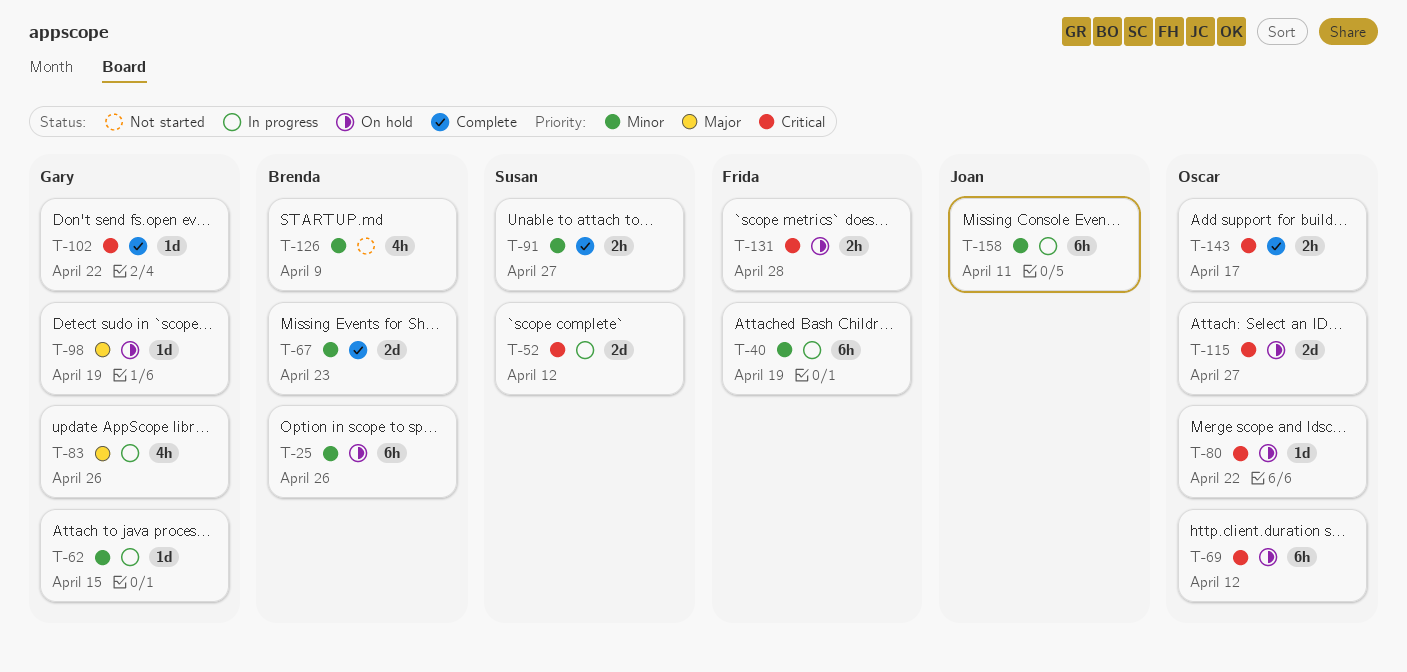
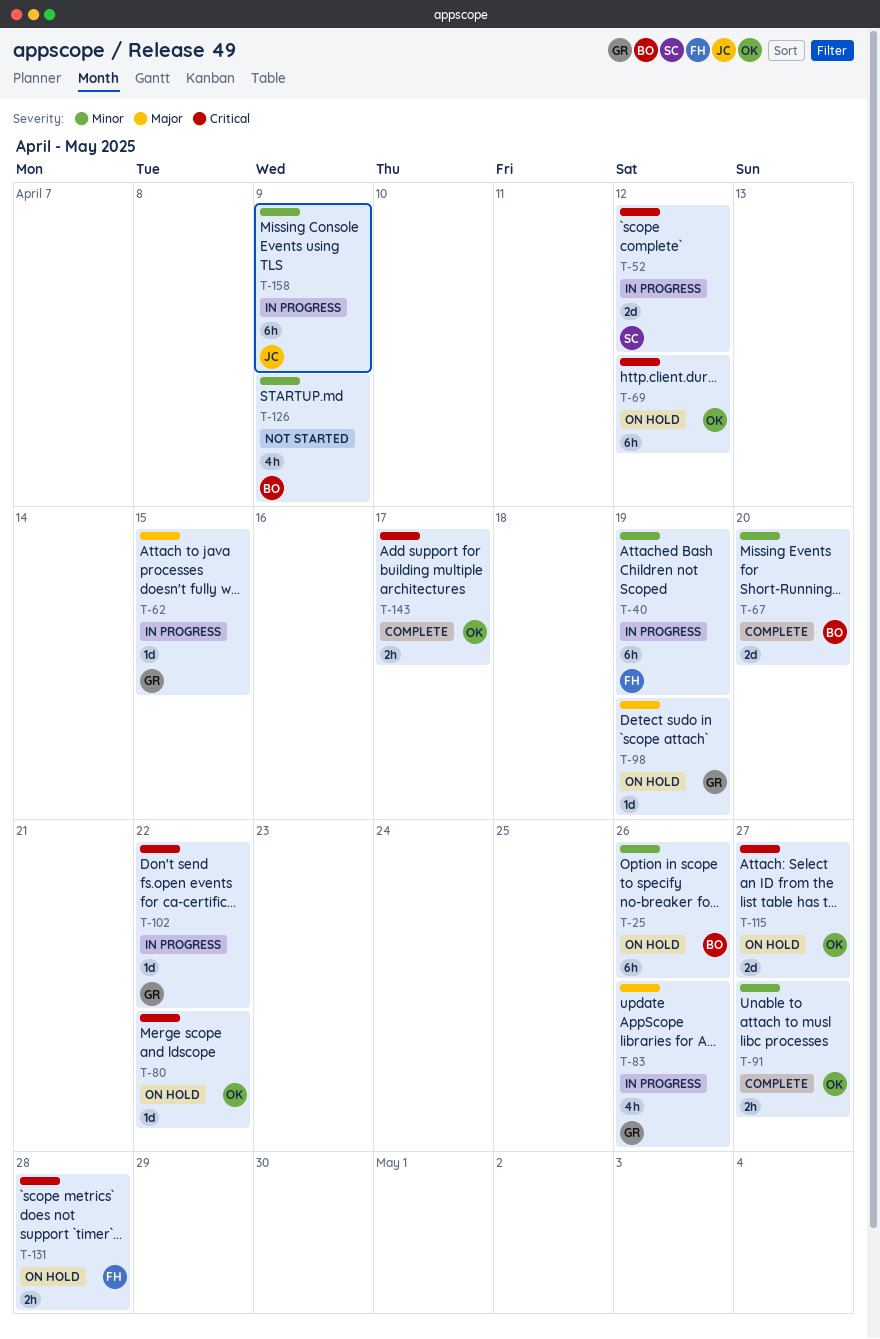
T-62, priority: Minor -> Major
T-67, due: Apr 23 -> Apr 20
T-91, owner: Susan -> Oscar
T-102, status: Complete -> In progress
T-158, due: Apr 11 -> Apr 9

